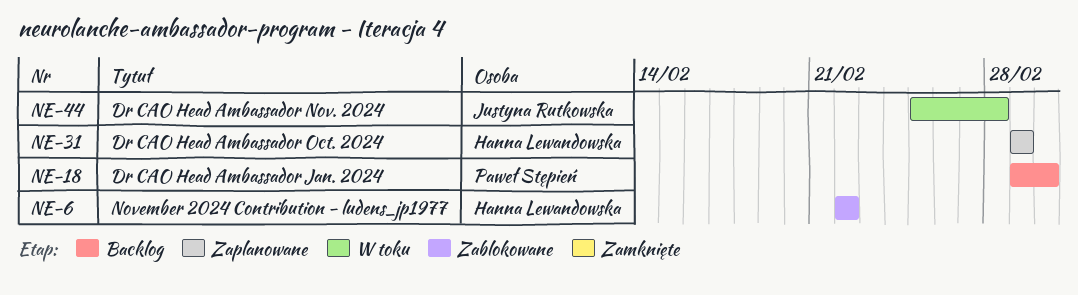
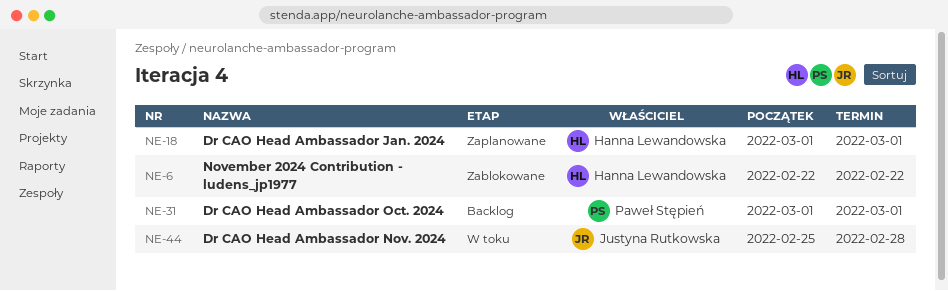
NE-18, status: Backlog -> Zaplanowane
NE-18, owner: Paweł Stępień -> Hanna Lewandowska
NE-18, due: Mar 2 -> Mar 1
NE-31, status: Zaplanowane -> Backlog
NE-31, owner: Hanna Lewandowska -> Paweł Stępień

